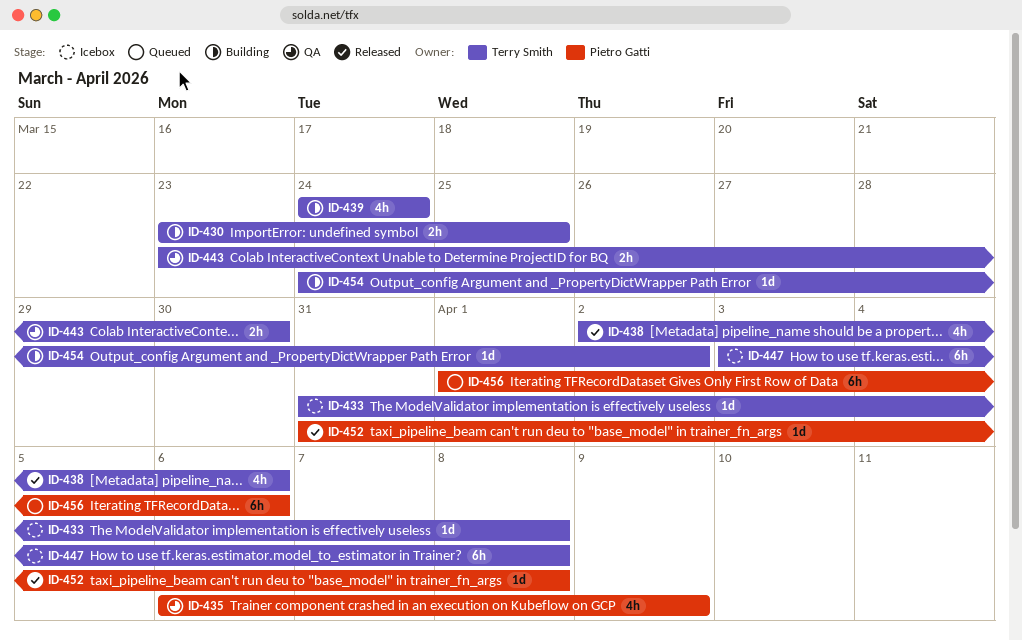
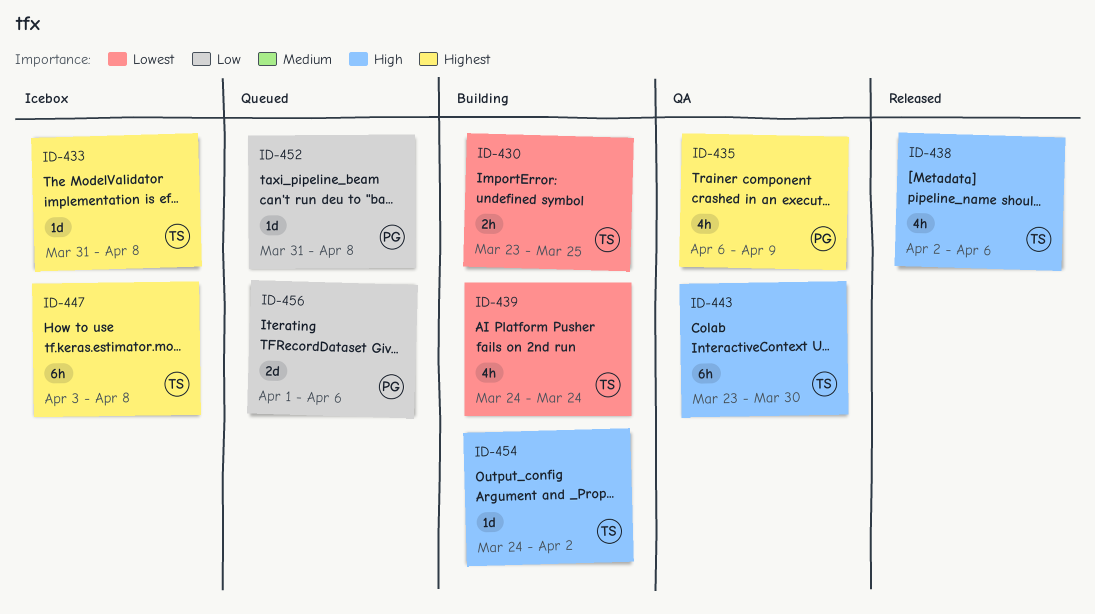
ID-443, estimate: 2h -> 6h
ID-452, status: Released -> Queued
ID-456, estimate: 6h -> 2d

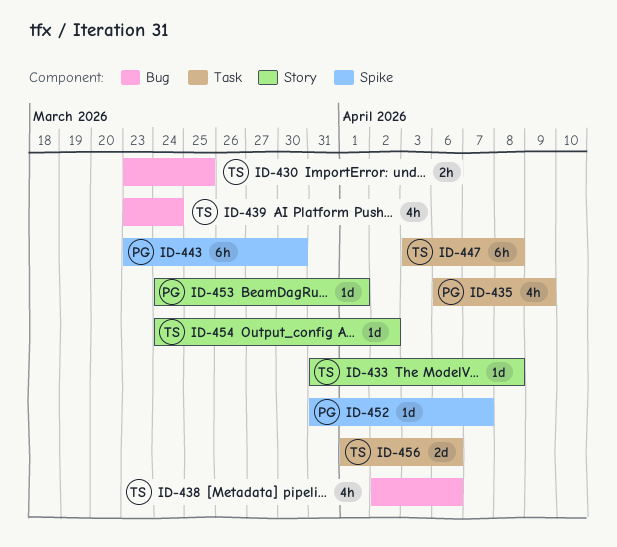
ID-439, start: Mar 24 -> Mar 23
ID-443, owner: TS -> PG
ID-452, due: Apr 8 -> Apr 7
ID-453: none -> present
ID-456, owner: PG -> TS

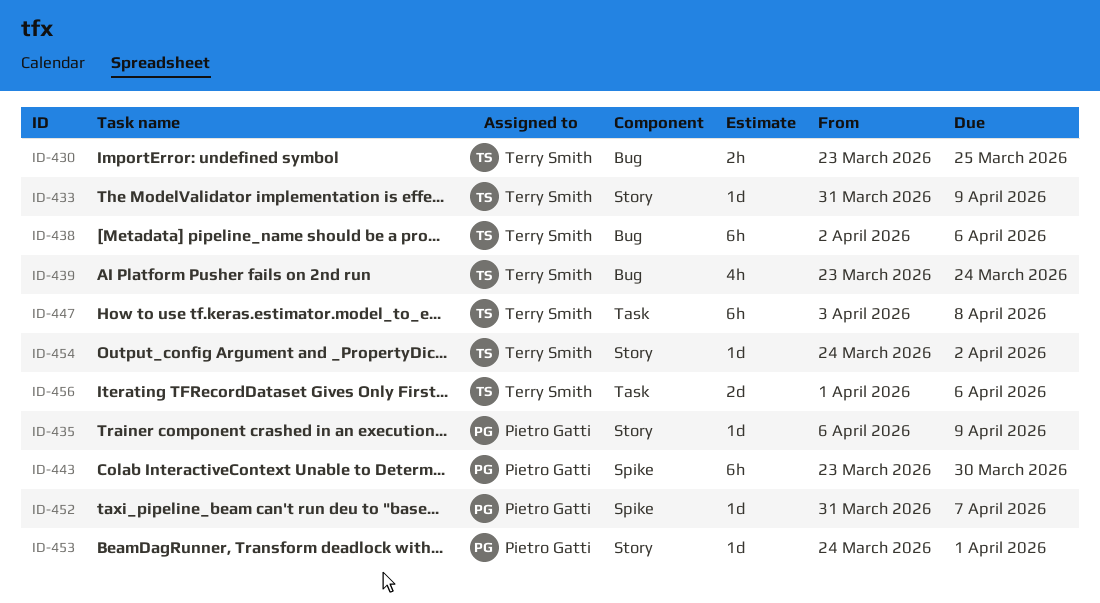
ID-433, due: Apr 8 -> Apr 9
ID-435, label: Task -> Story
ID-435, estimate: 4h -> 1d
ID-438, estimate: 4h -> 6h

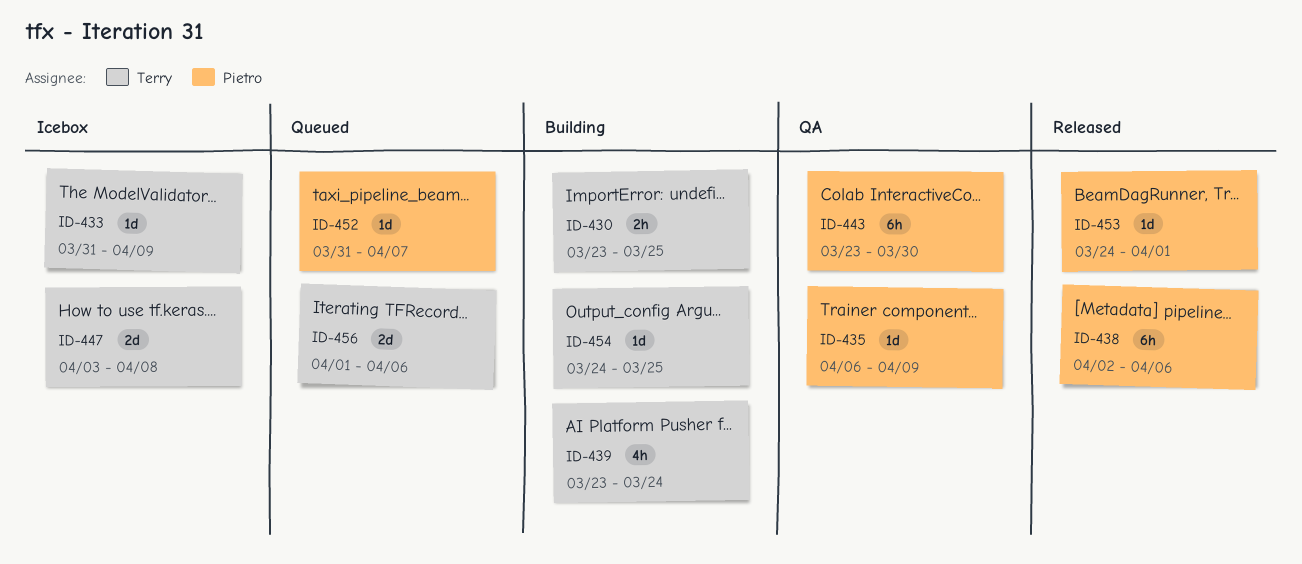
ID-438, owner: Terry Smith -> Pietro Gatti
ID-447, estimate: 6h -> 2d
ID-454, due: Apr 2 -> Mar 25

